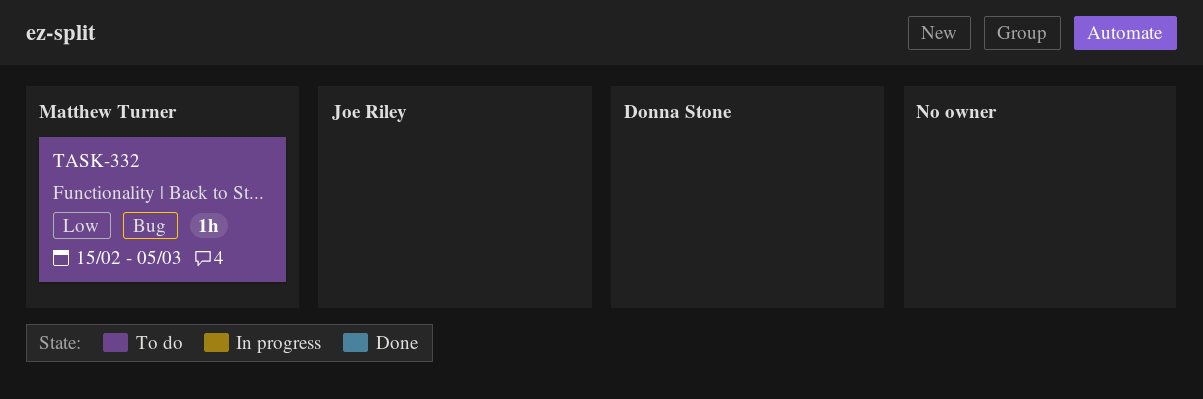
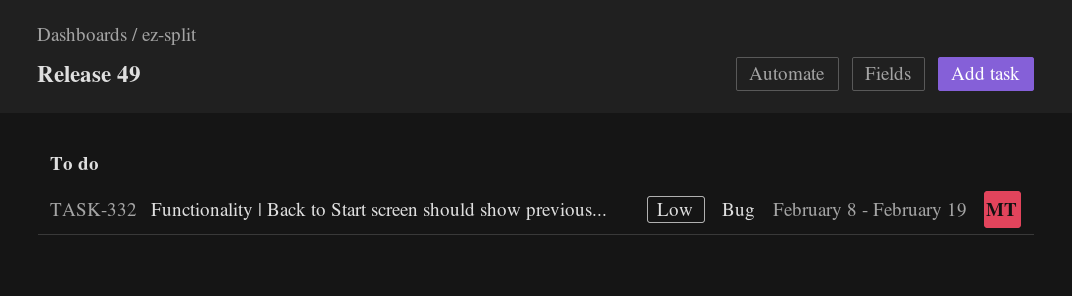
TASK-332, start: Feb 15 -> Feb 8
TASK-332, due: Mar 5 -> Feb 19

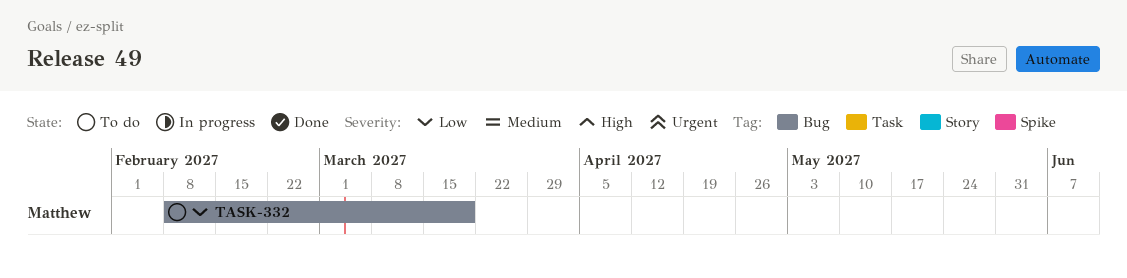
TASK-332, due: Feb 19 -> Mar 19

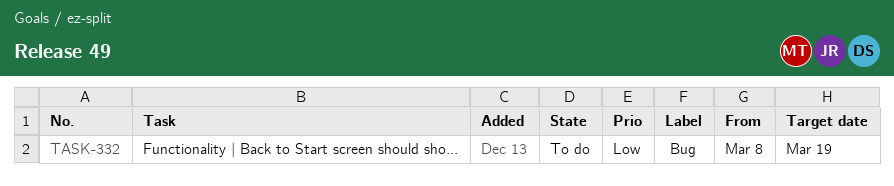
TASK-332, start: Feb 8 -> Mar 8

